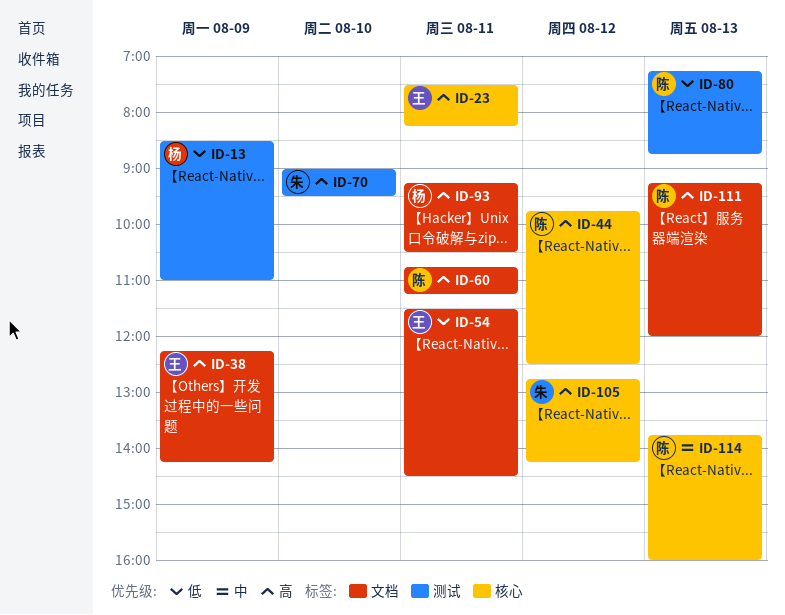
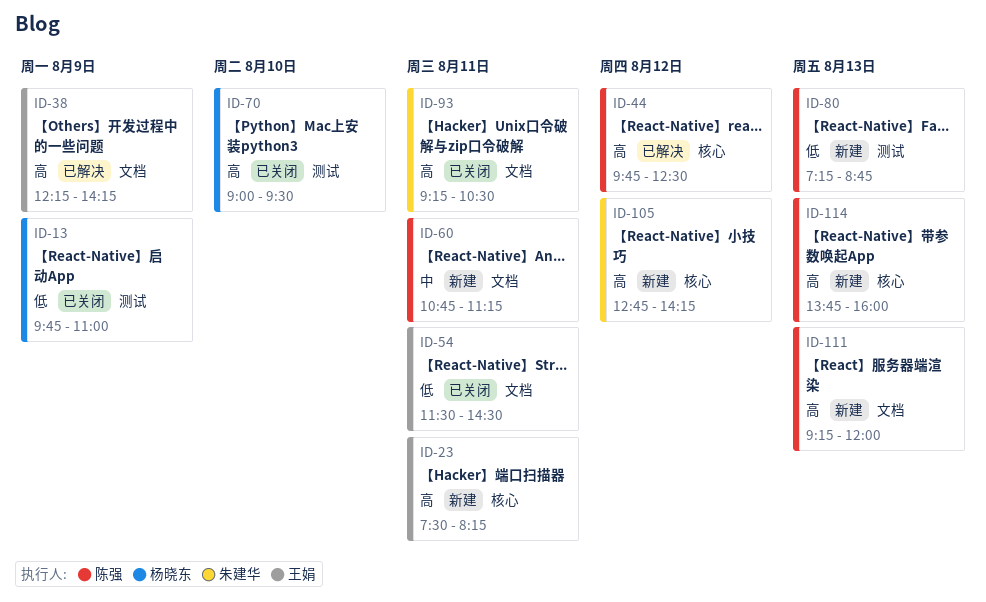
ID-13, begins: 08:30 -> 09:45
ID-60, priority: 高 -> 中
ID-70, owner: 朱建华 -> 杨晓东
ID-93, owner: 杨晓东 -> 朱建华
ID-114, priority: 中 -> 高

